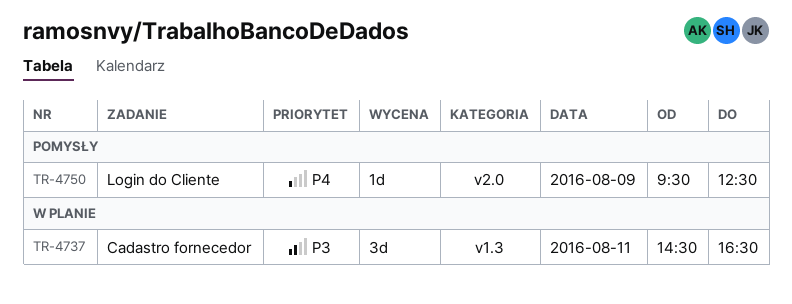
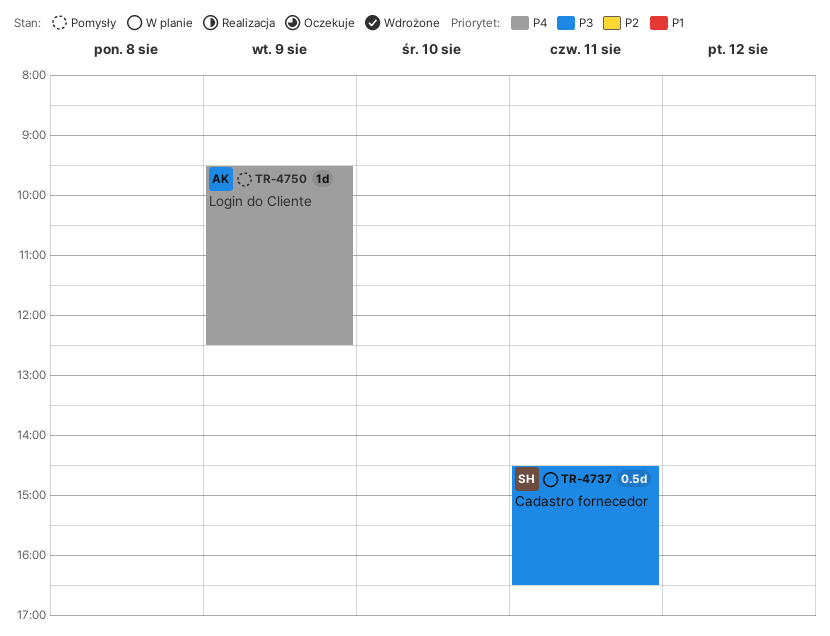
TR-4737, estimate: 3d -> 0.5d

